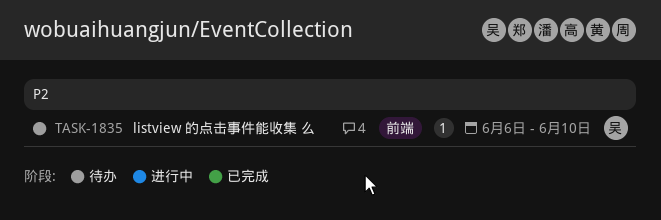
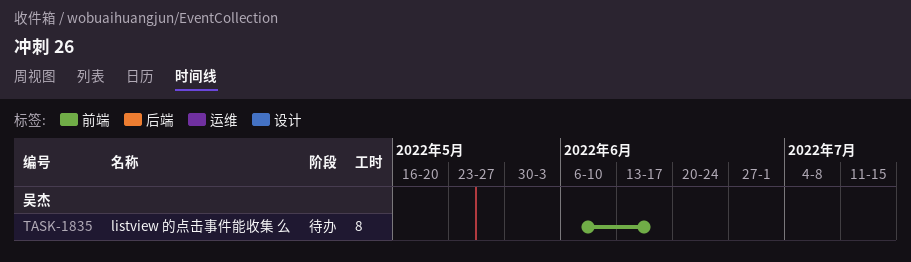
TASK-1835, estimate: 1 -> 8
TASK-1835, due: Jun 10 -> Jun 17

